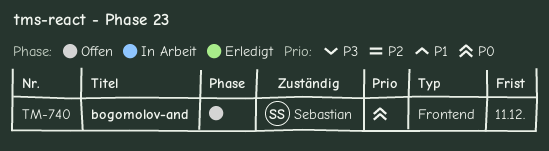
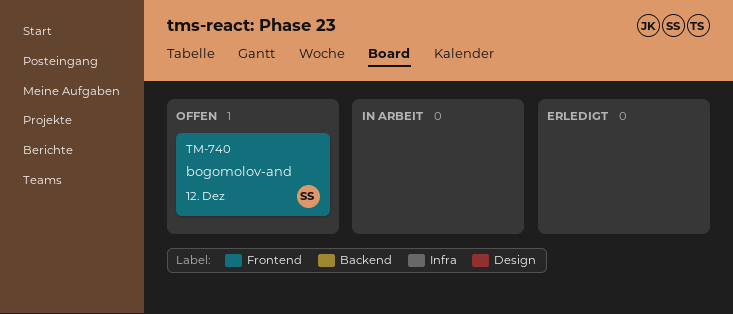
TM-740, due: Dec 11 -> Dec 12

